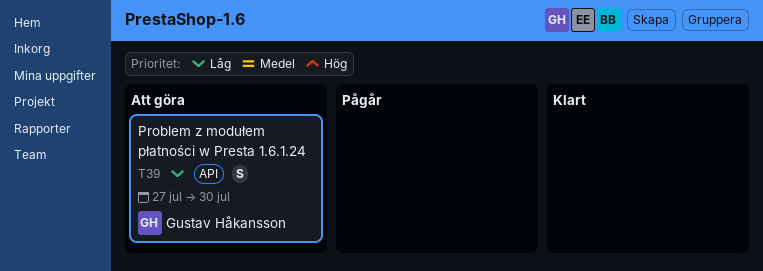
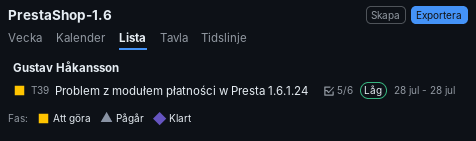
T39, start: Jul 27 -> Jul 28
T39, due: Jul 30 -> Jul 28

